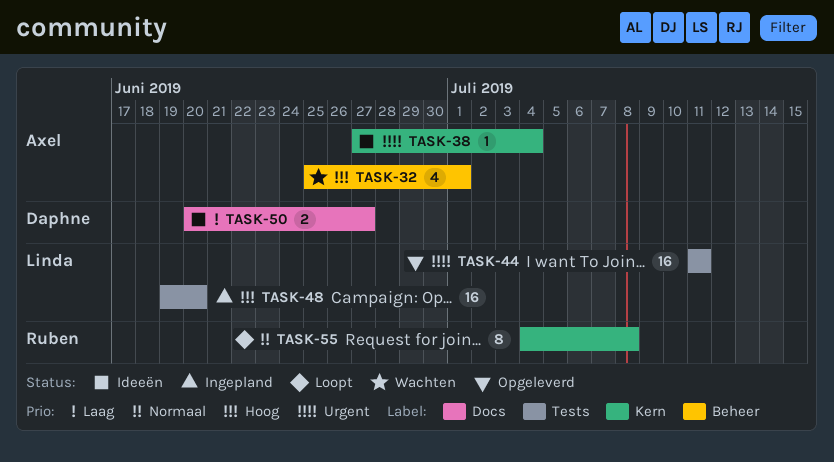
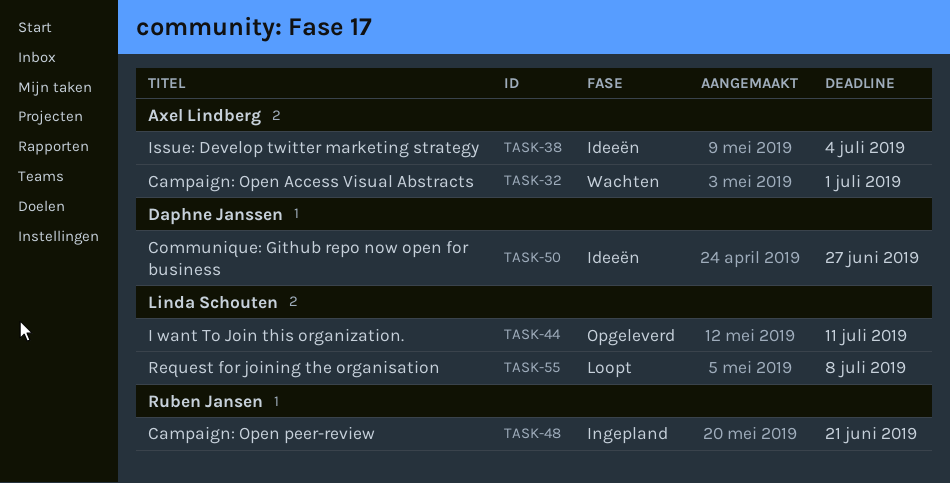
TASK-48, owner: Linda Schouten -> Ruben Jansen
TASK-48, due: Jun 20 -> Jun 21
TASK-55, owner: Ruben Jansen -> Linda Schouten

